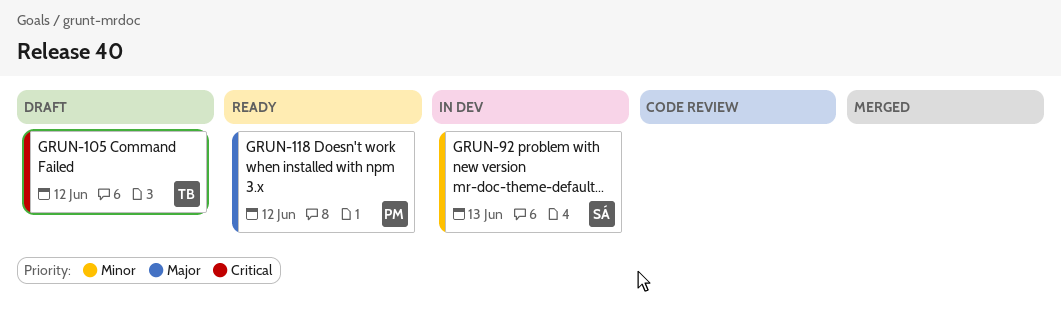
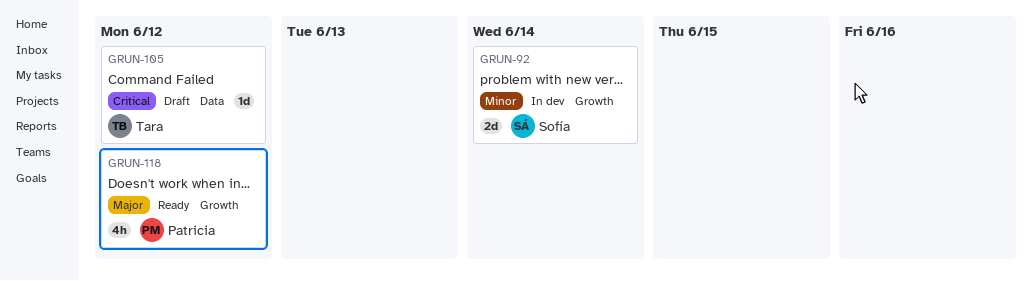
GRUN-92, due: Jun 13 -> Jun 14

